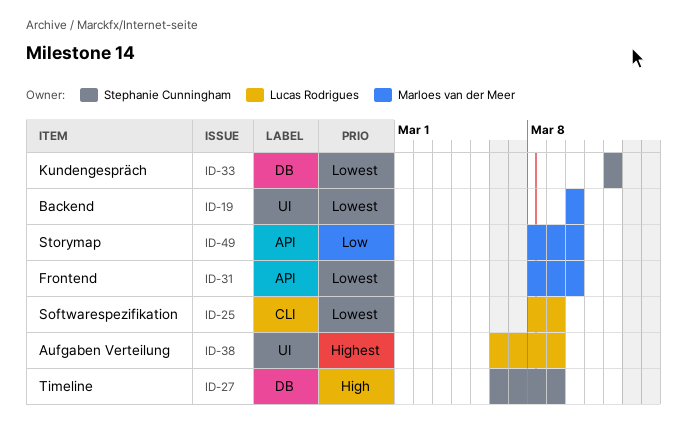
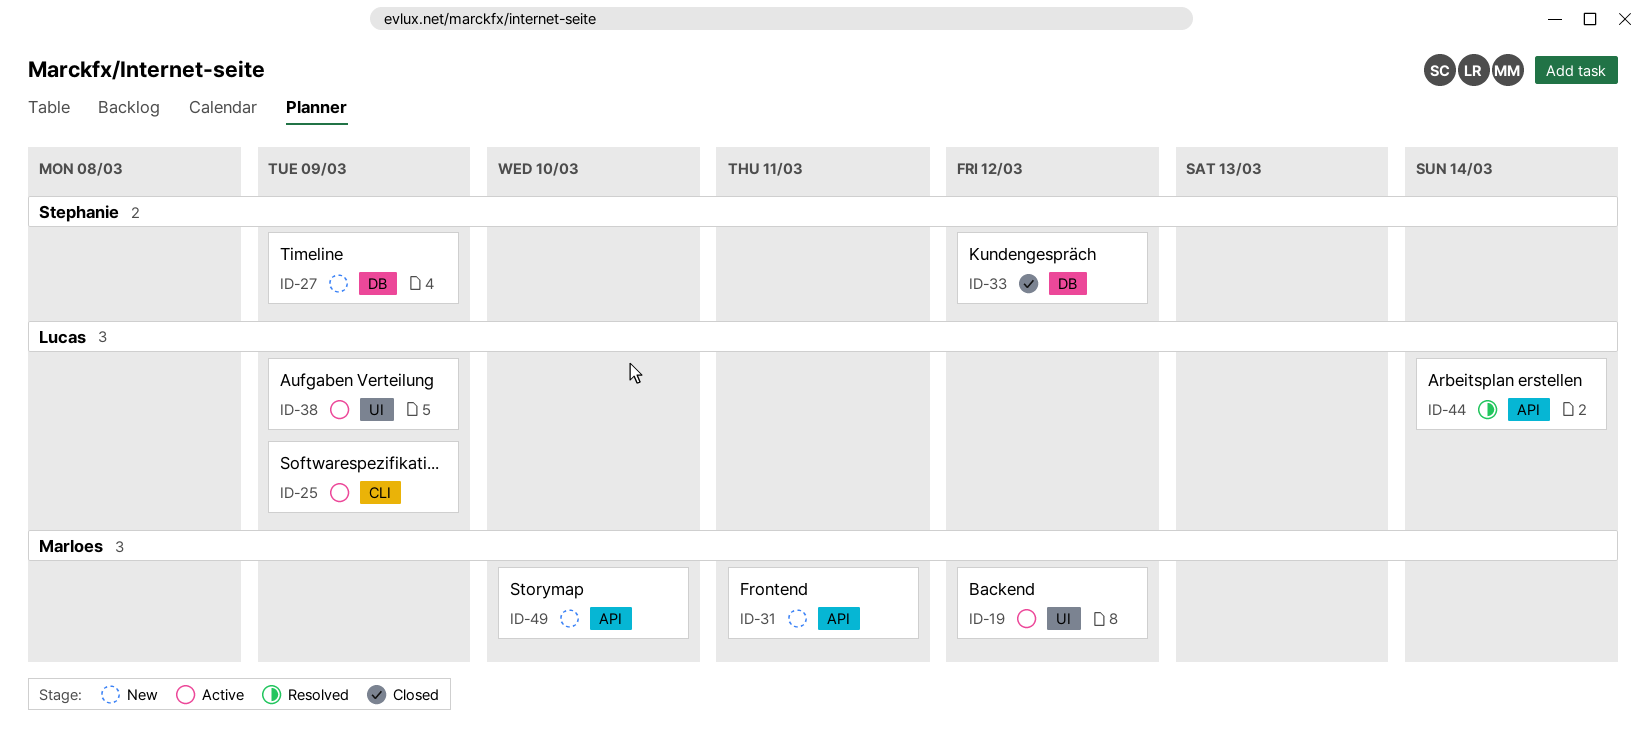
ID-19, due: Mar 10 -> Mar 12
ID-31, due: Mar 10 -> Mar 11
ID-44: none -> present

